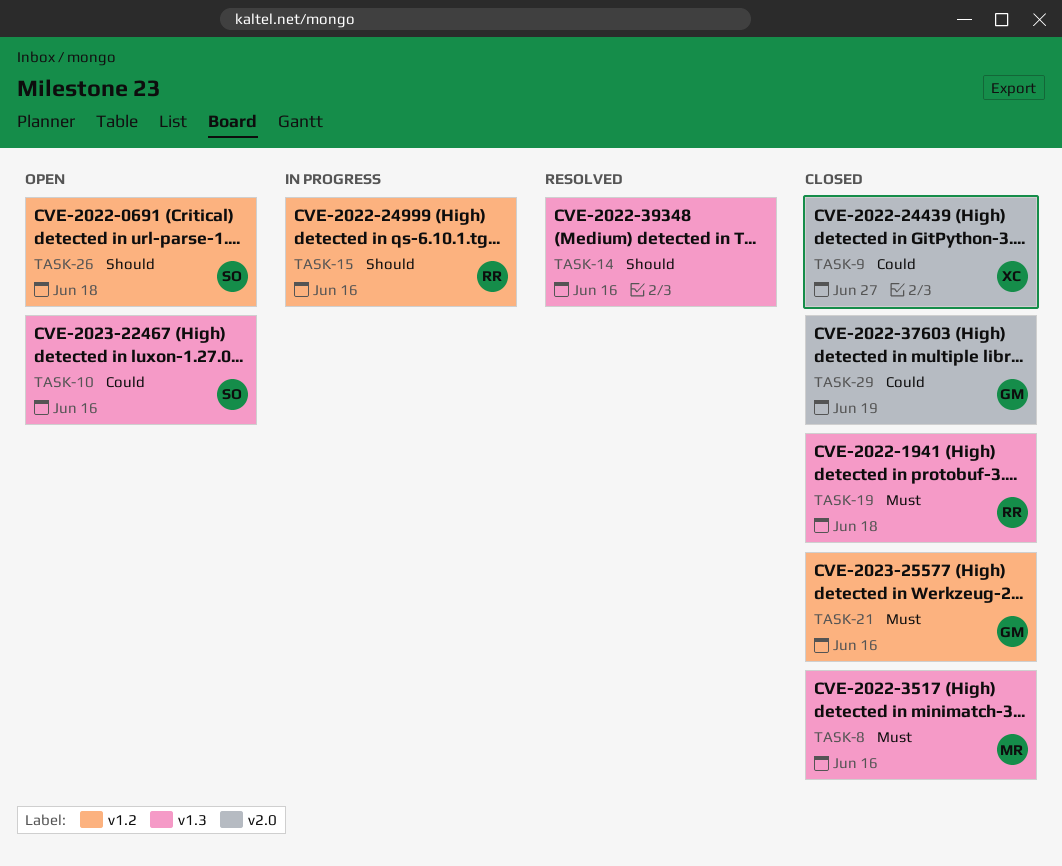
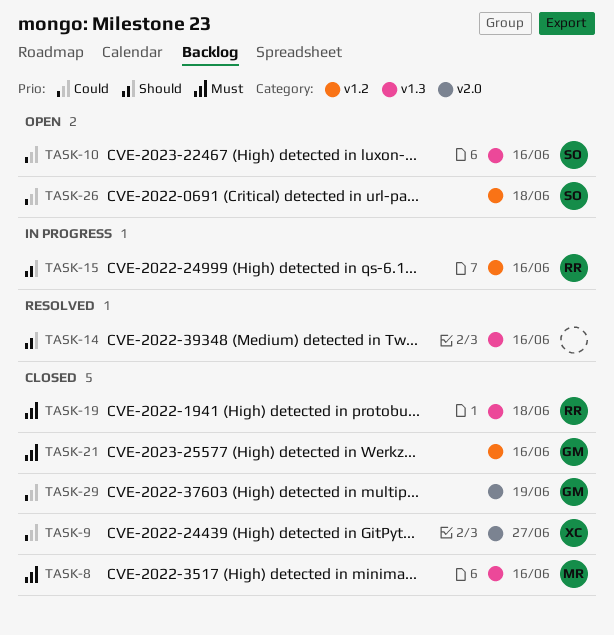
TASK-26, priority: Should -> Could

